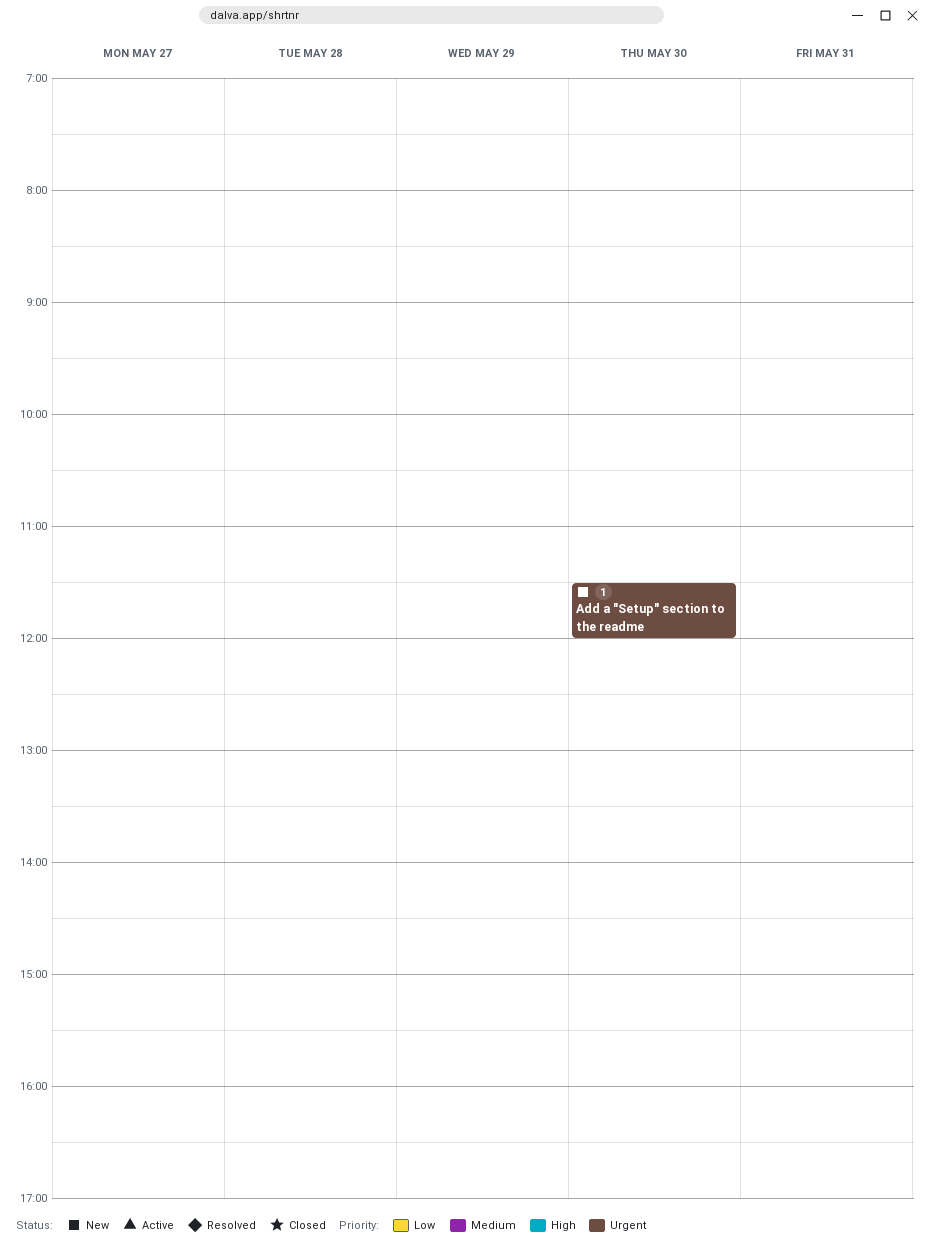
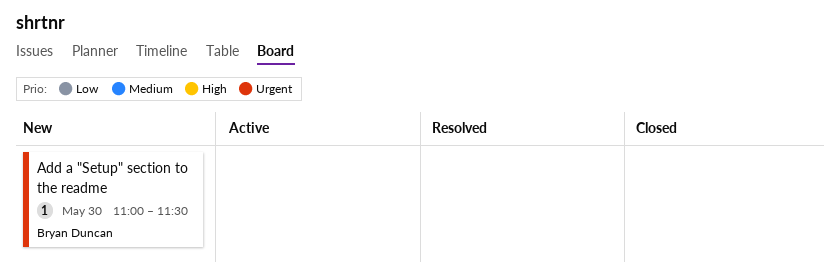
Add a "Setup" section to the readme, begins: 11:30 -> 11:00
Add a "Setup" section to the readme, ends: 12:00 -> 11:30

